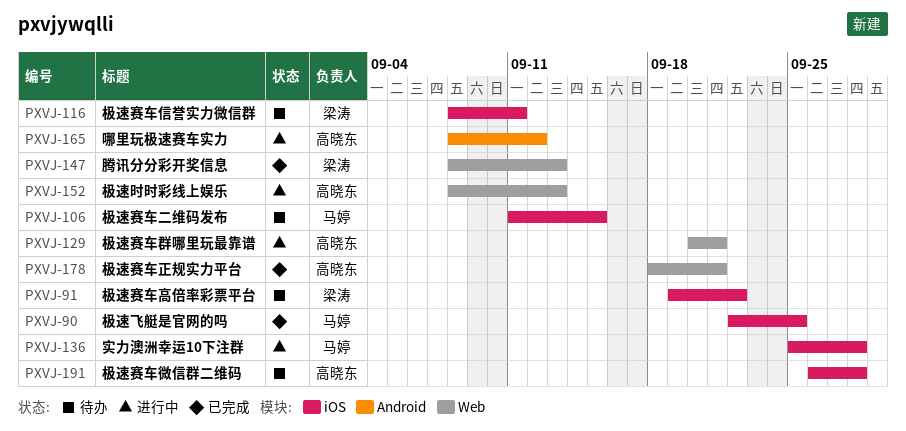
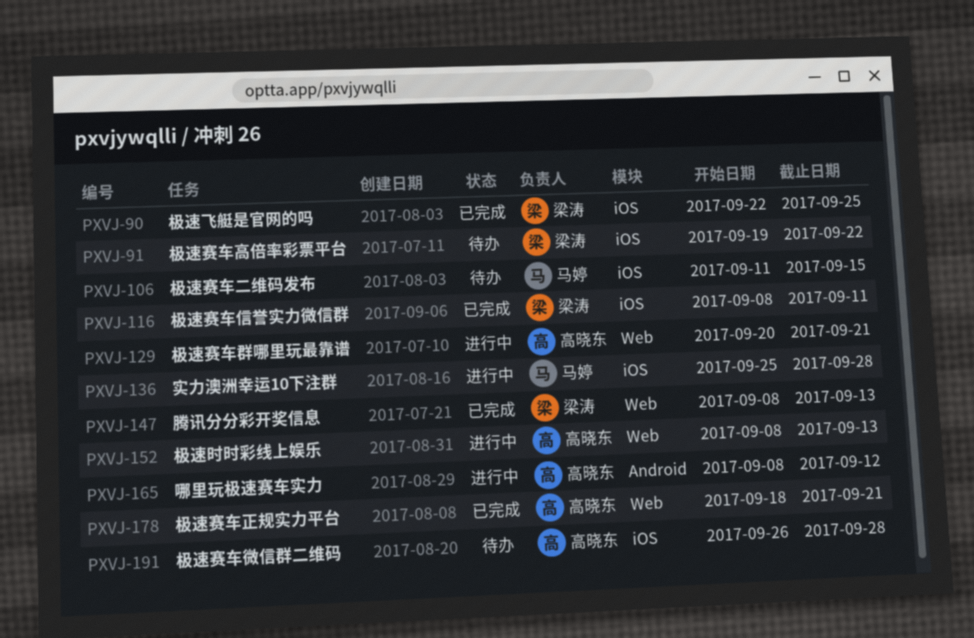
PXVJ-90, owner: 马婷 -> 梁涛
PXVJ-116, status: 待办 -> 已完成

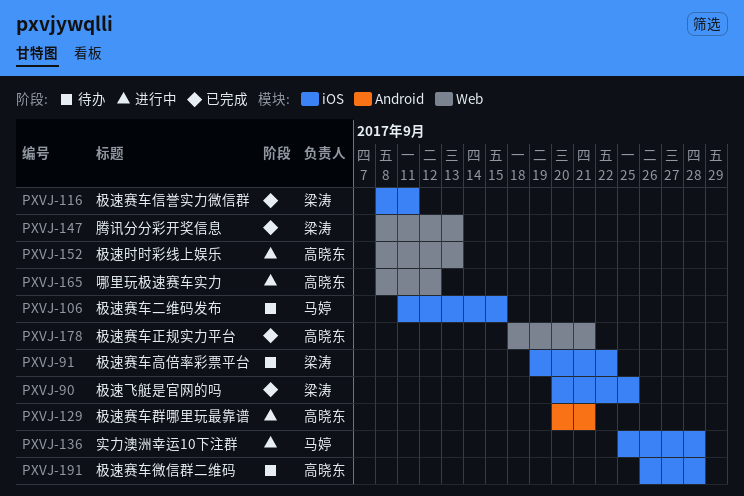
PXVJ-90, start: Sep 22 -> Sep 20
PXVJ-129, label: Web -> Android
PXVJ-165, label: Android -> Web

